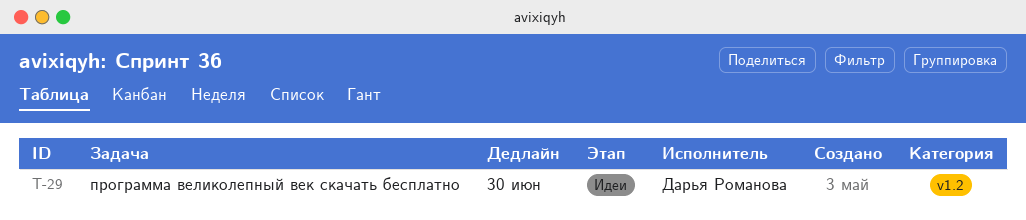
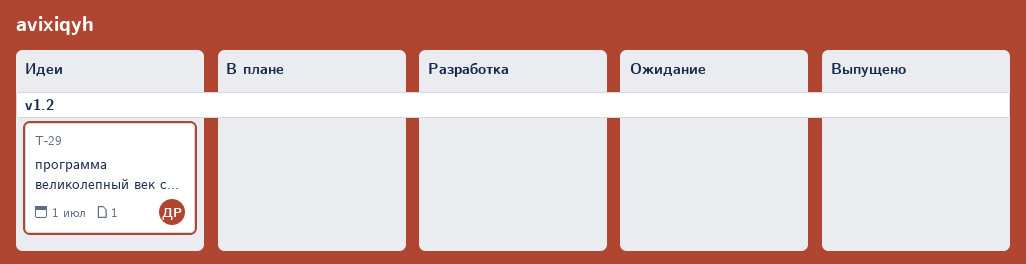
T-29, due: Jun 30 -> Jul 1

